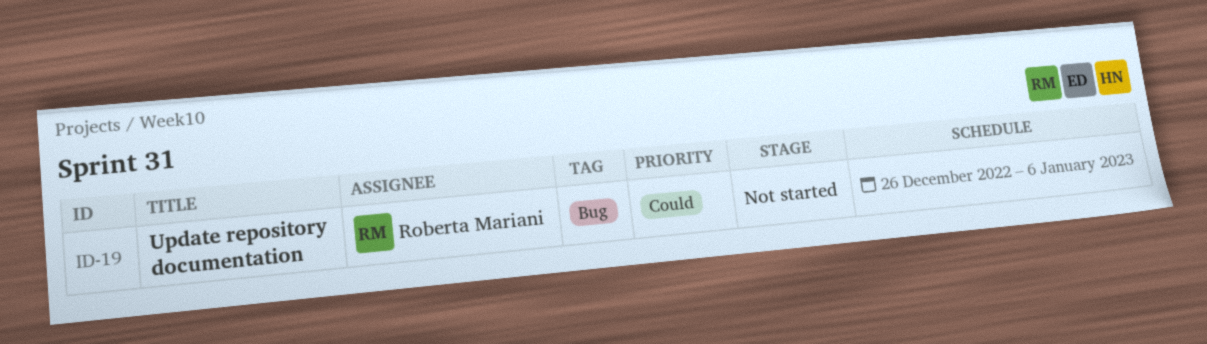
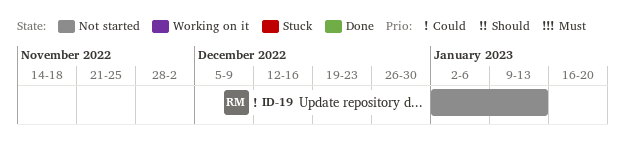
ID-19, start: Dec 26 -> Jan 2
ID-19, due: Jan 6 -> Jan 13

